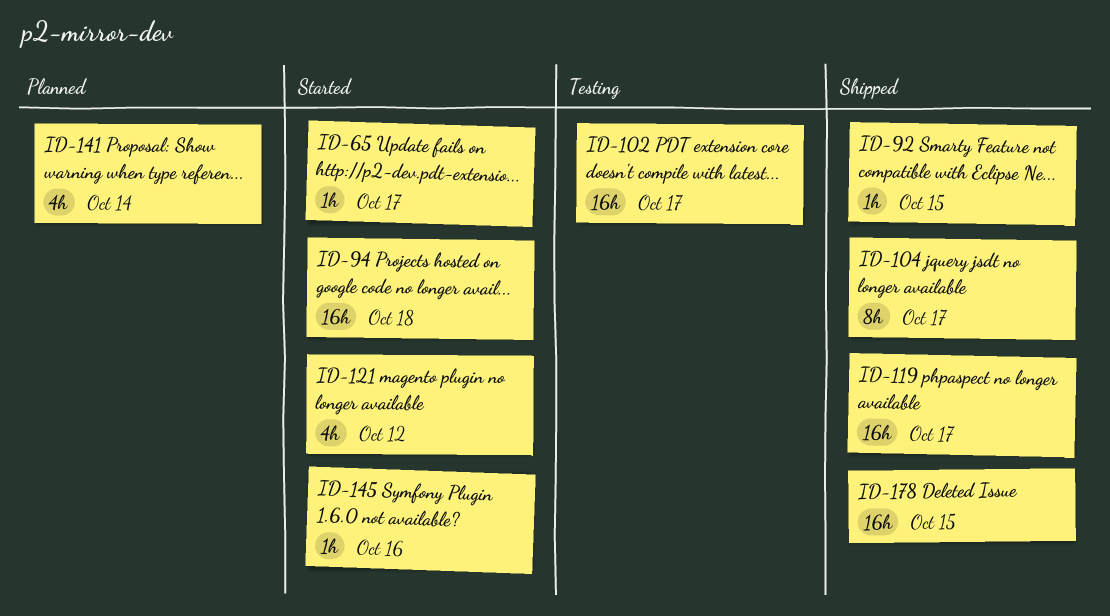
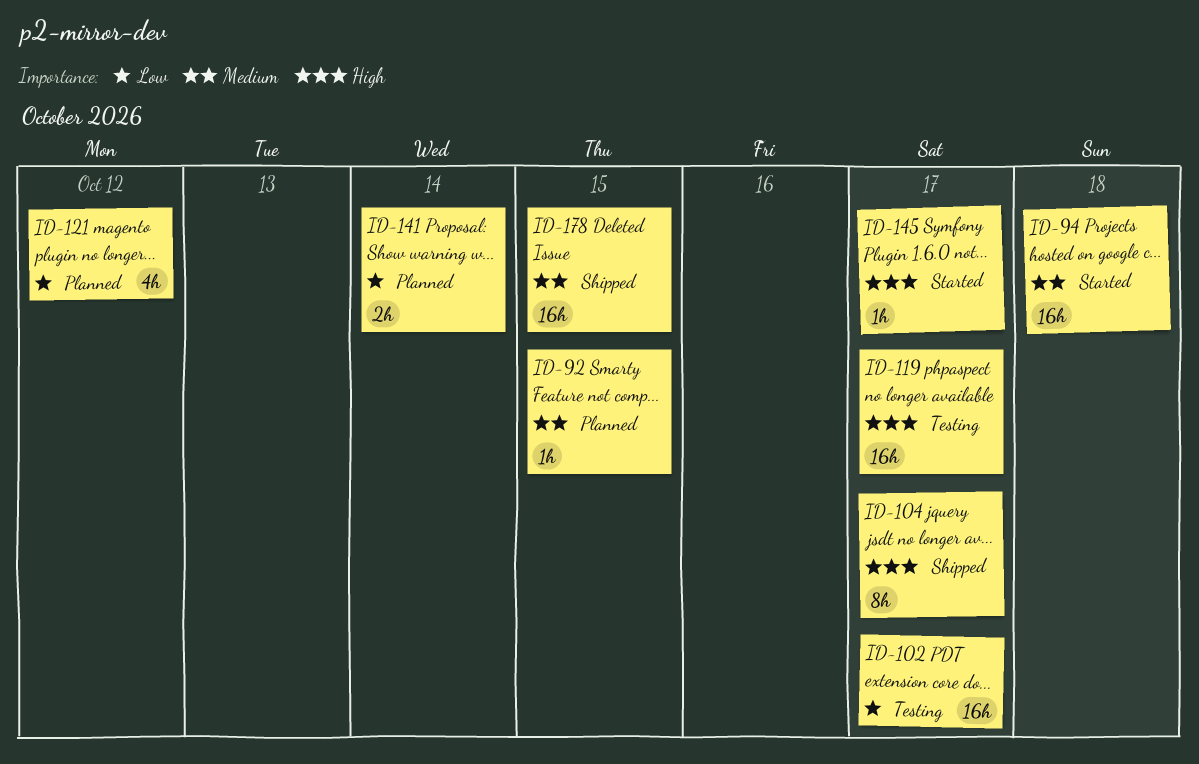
ID-65: present -> none
ID-92, status: Shipped -> Planned
ID-119, status: Shipped -> Testing
ID-121, status: Started -> Planned
ID-141, estimate: 4h -> 2h
ID-145, due: Oct 16 -> Oct 17

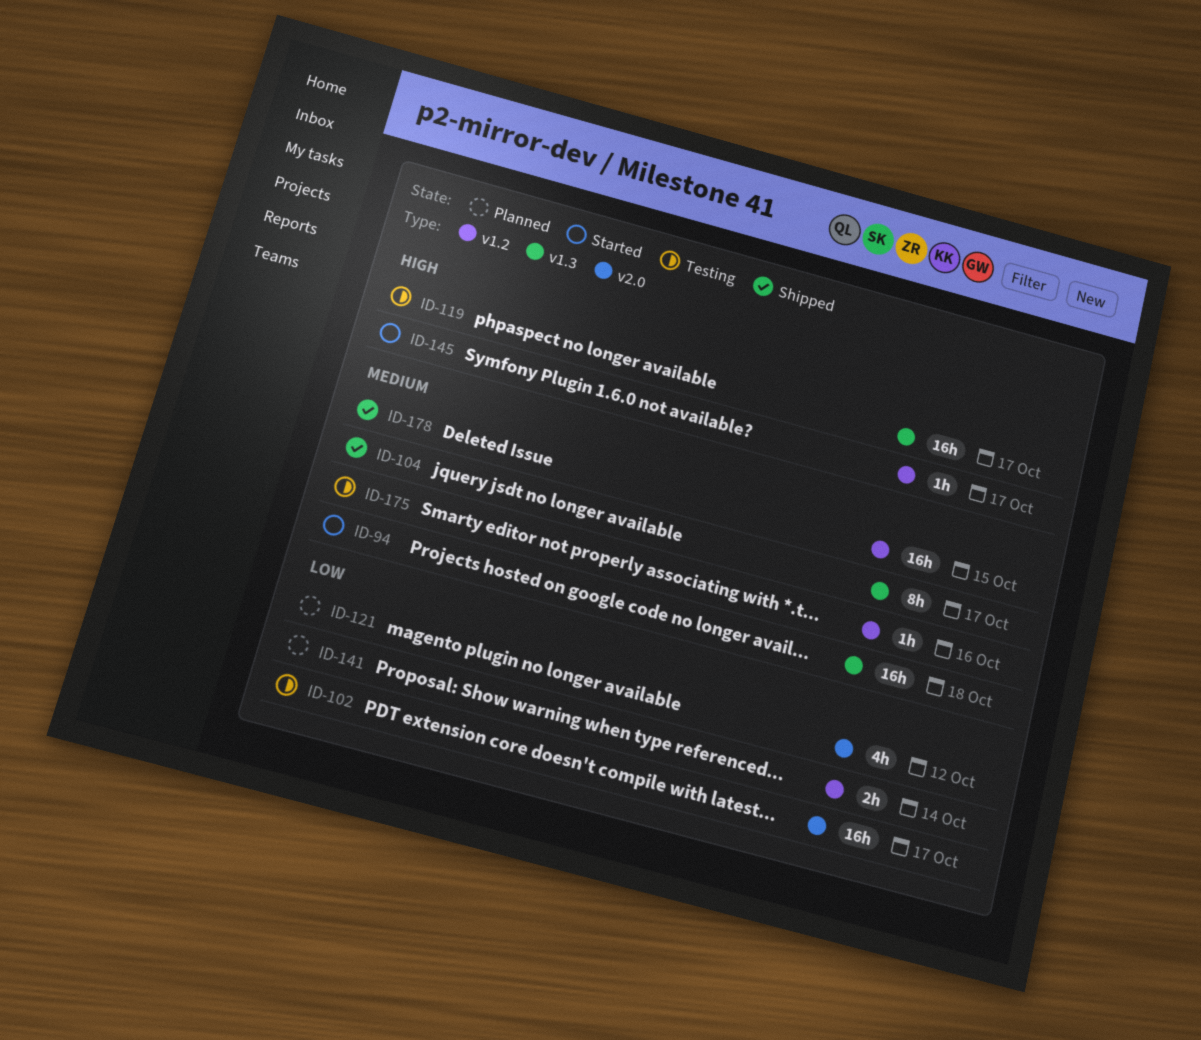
ID-92: present -> none
ID-104, priority: High -> Medium
ID-175: none -> present

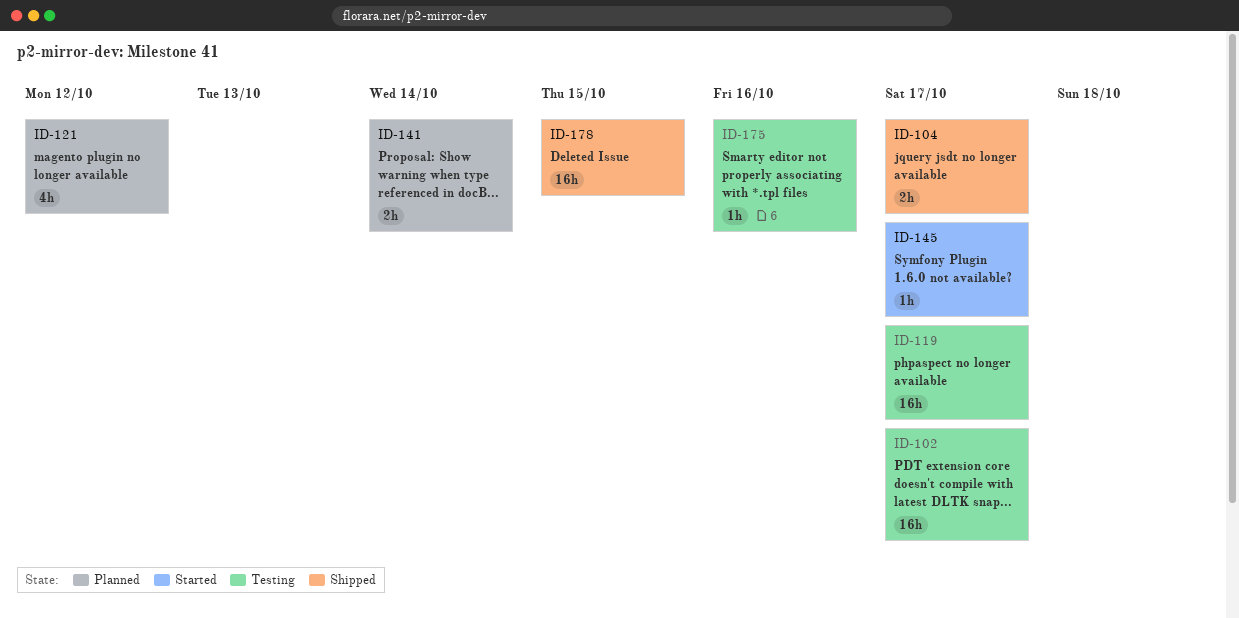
ID-94: present -> none
ID-104, estimate: 8h -> 2h

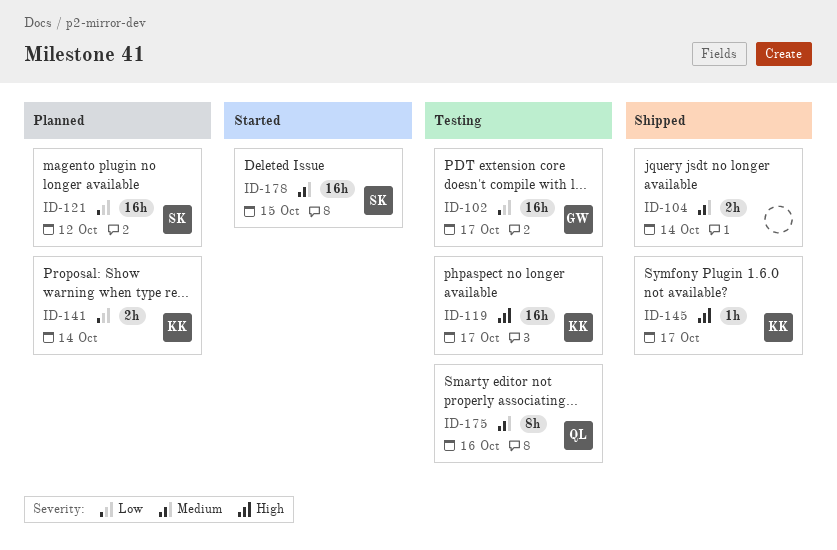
ID-104, due: Oct 17 -> Oct 14
ID-121, estimate: 4h -> 16h
ID-145, status: Started -> Shipped
ID-175, estimate: 1h -> 8h
ID-178, status: Shipped -> Started

